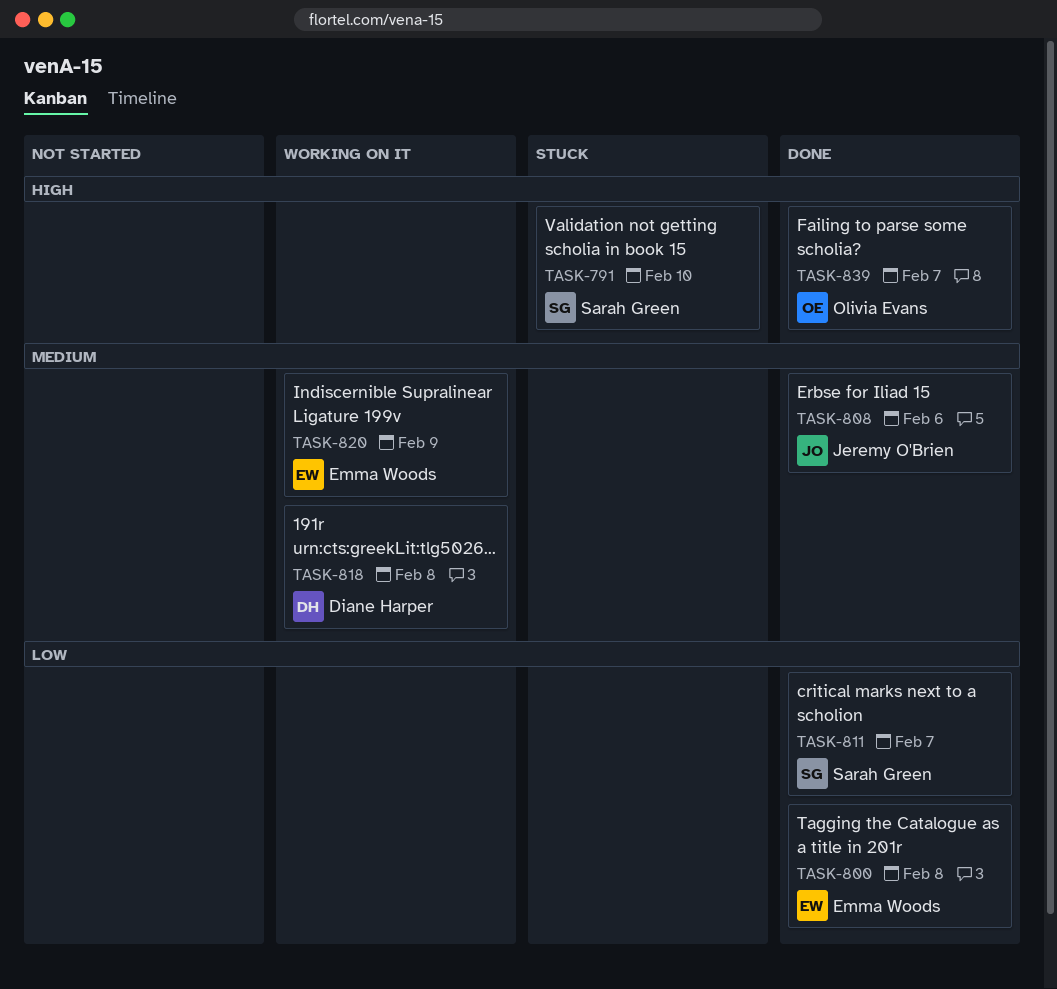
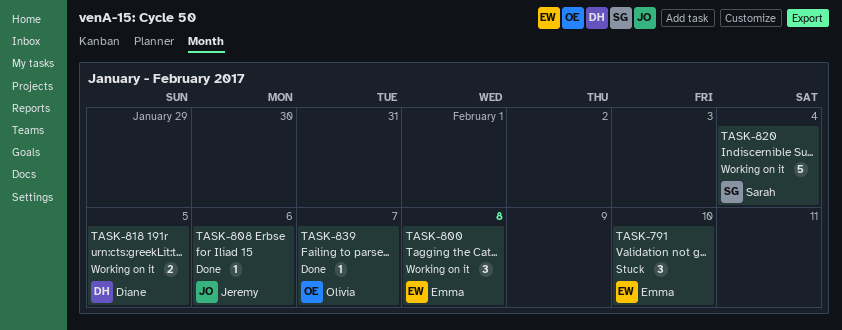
TASK-791, owner: Sarah Green -> Emma Woods
TASK-800, status: Done -> Working on it
TASK-811: present -> none
TASK-818, due: Feb 8 -> Feb 5
TASK-820, owner: Emma Woods -> Sarah Green
TASK-820, due: Feb 9 -> Feb 4

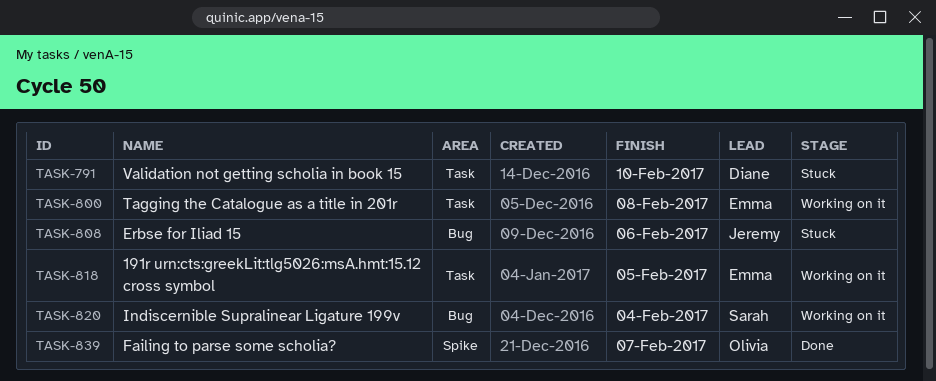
TASK-791, owner: Emma -> Diane
TASK-808, status: Done -> Stuck
TASK-818, owner: Diane -> Emma

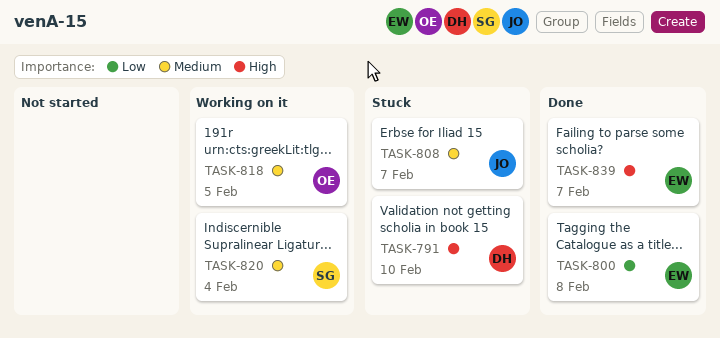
TASK-800, status: Working on it -> Done
TASK-808, due: Feb 6 -> Feb 7
TASK-818, owner: Emma -> Olivia
TASK-839, owner: Olivia -> Emma

